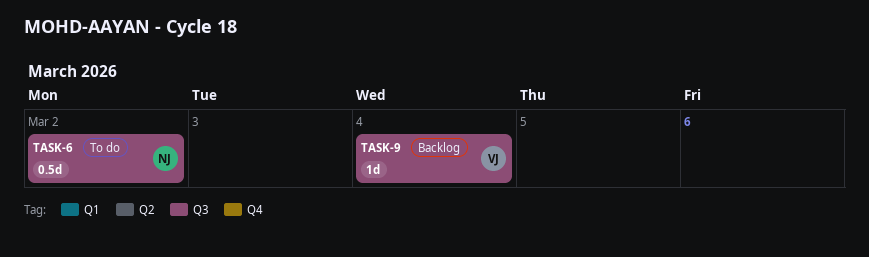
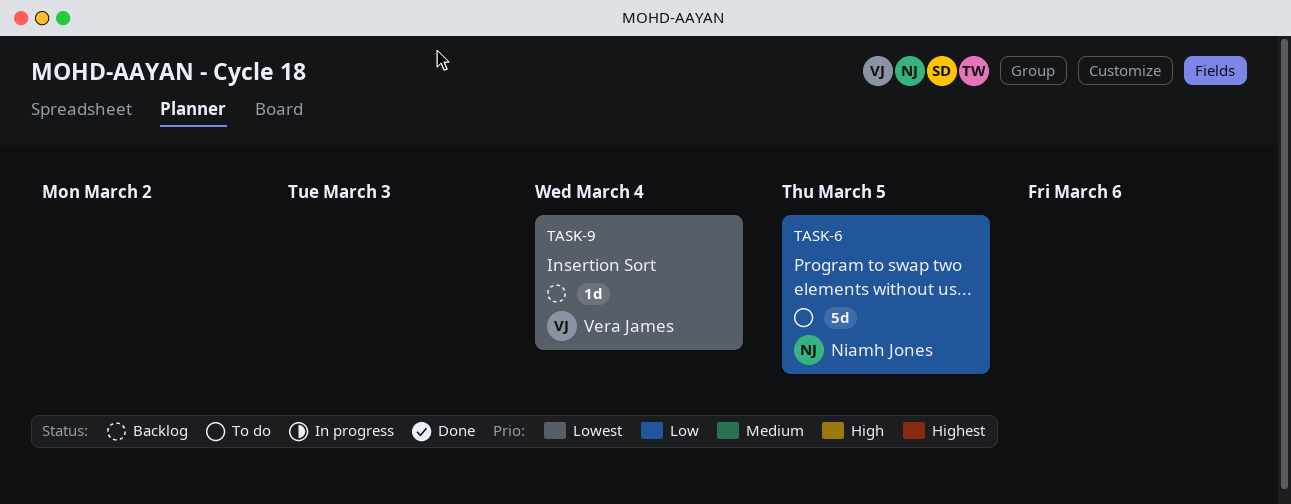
TASK-6, estimate: 0.5d -> 5d
TASK-6, due: Mar 2 -> Mar 5

